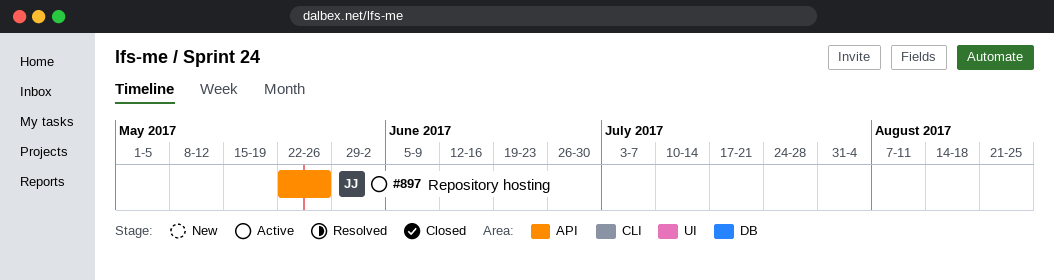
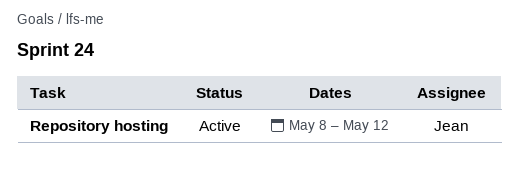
Repository hosting, start: May 22 -> May 8
Repository hosting, due: May 26 -> May 12

